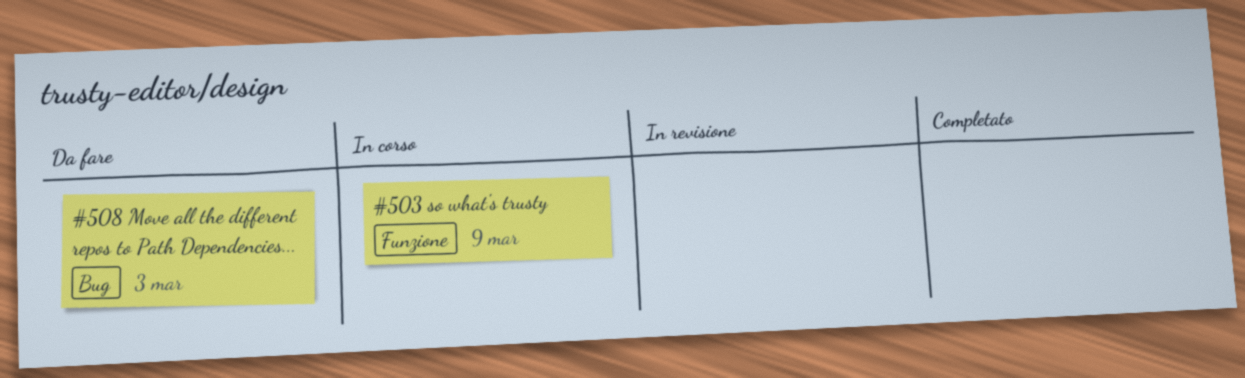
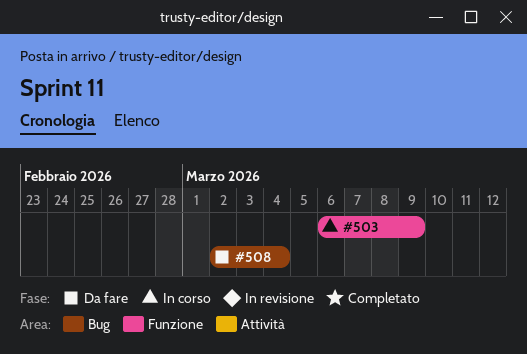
#508, due: Mar 3 -> Mar 4

